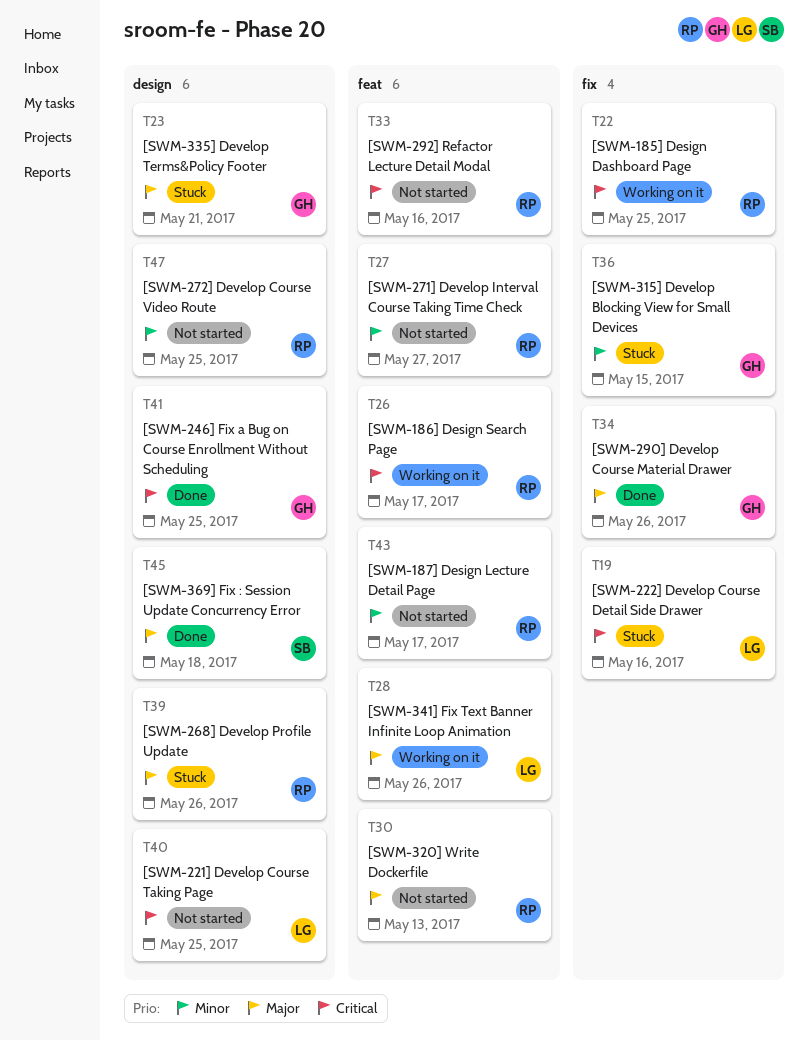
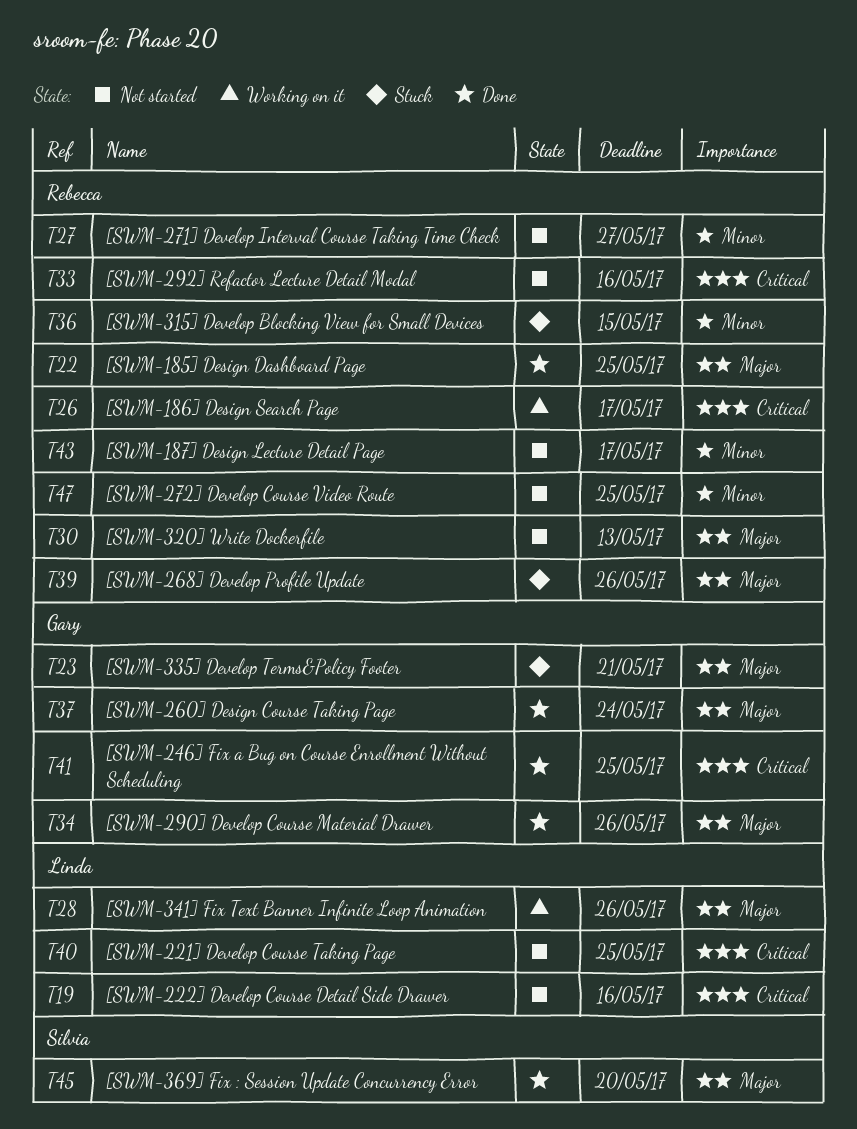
T19, status: Stuck -> Not started
T22, status: Working on it -> Done
T22, priority: Critical -> Major
T36, owner: Gary -> Rebecca
T37: none -> present
T45, due: May 18 -> May 20

